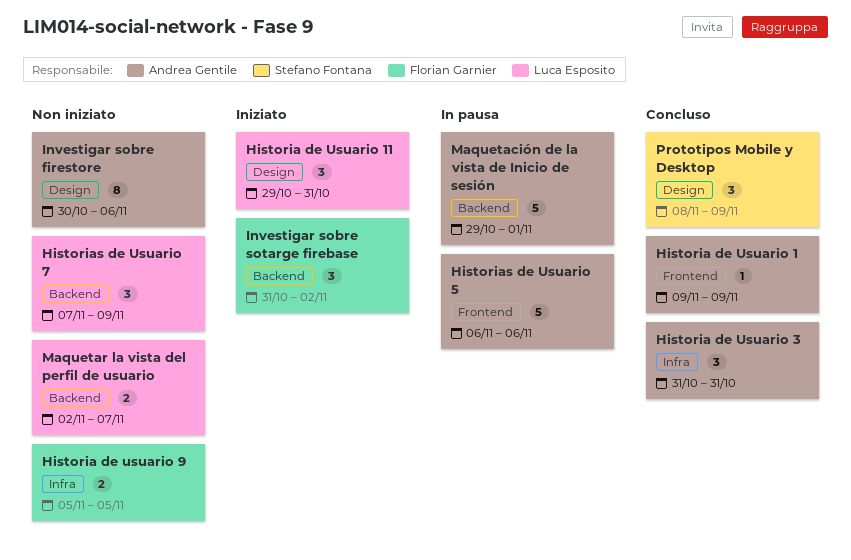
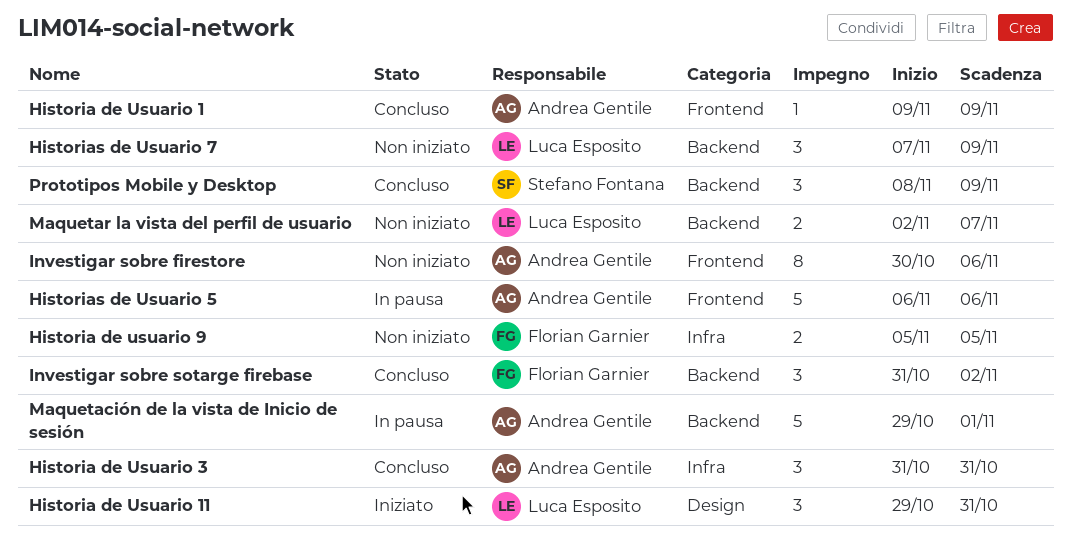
Investigar sobre firestore, label: Design -> Frontend
Investigar sobre sotarge firebase, status: Iniziato -> Concluso
Prototipos Mobile y Desktop, label: Design -> Backend

